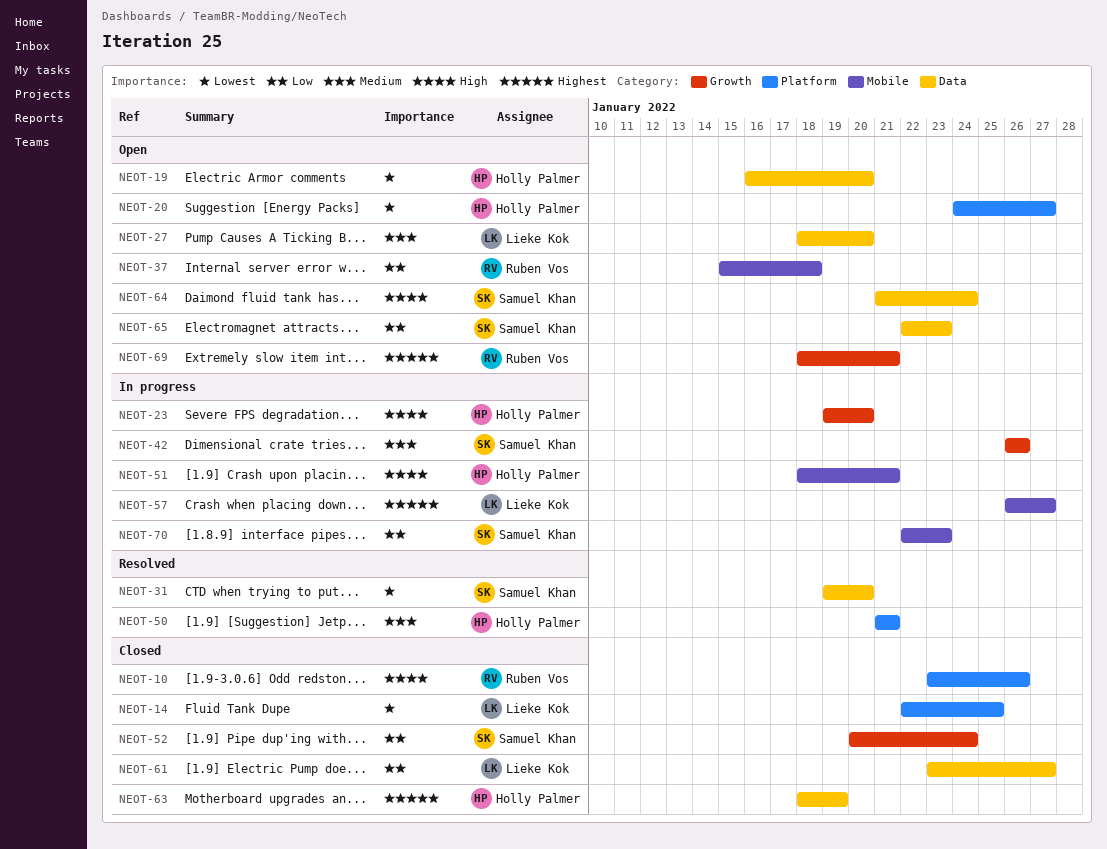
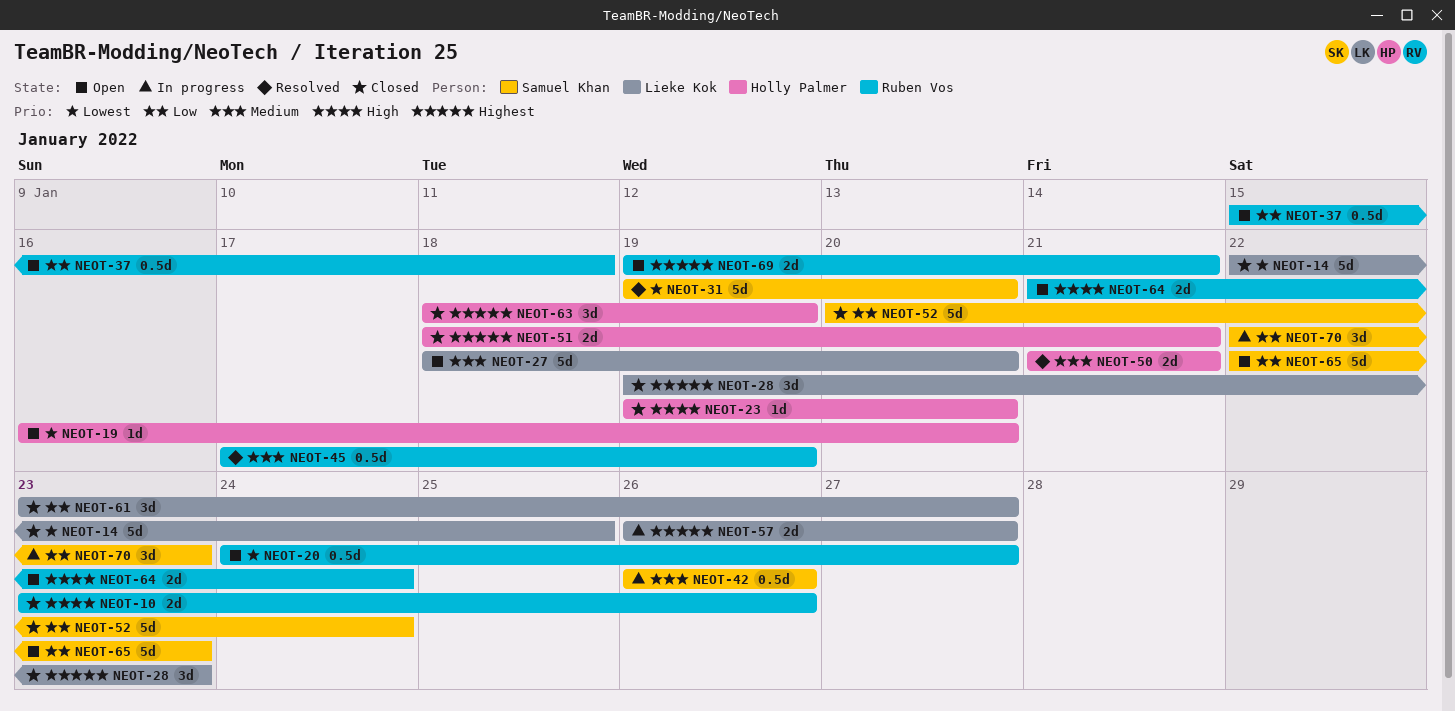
NEOT-20, owner: Holly Palmer -> Ruben Vos
NEOT-23, status: In progress -> Closed
NEOT-28: none -> present
NEOT-45: none -> present
NEOT-51, status: In progress -> Closed
NEOT-51, priority: High -> Highest
NEOT-64, owner: Samuel Khan -> Ruben Vos
NEOT-69, start: Jan 18 -> Jan 19

